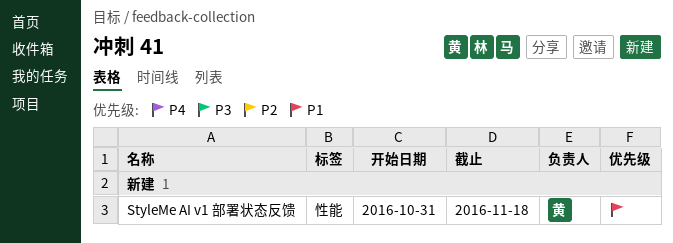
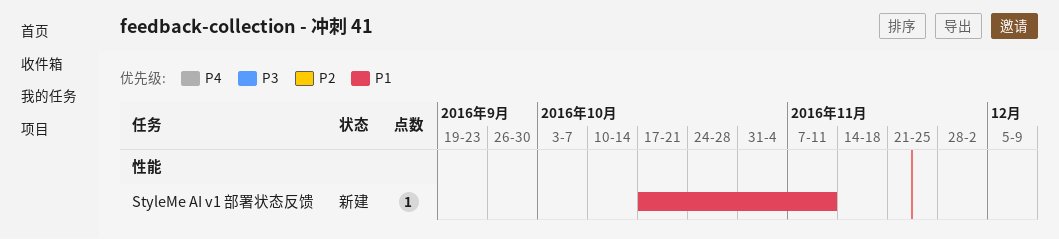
StyleMe AI v1 部署状态反馈, start: Oct 31 -> Oct 17
StyleMe AI v1 部署状态反馈, due: Nov 18 -> Nov 11

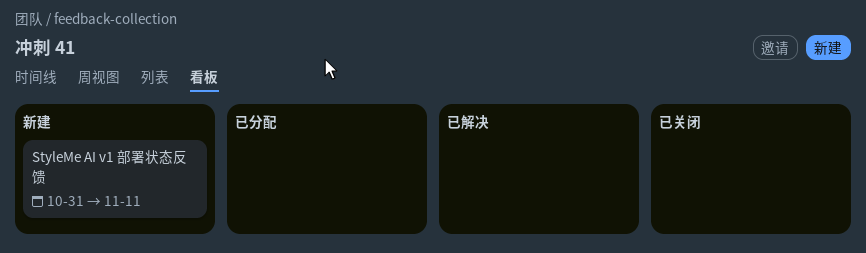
StyleMe AI v1 部署状态反馈, start: Oct 17 -> Oct 31

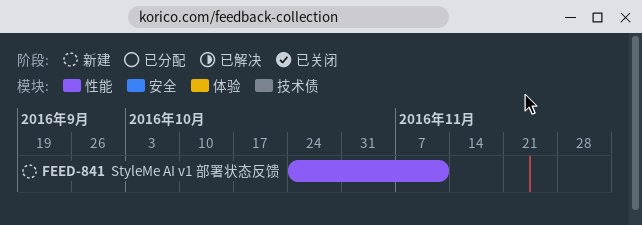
StyleMe AI v1 部署状态反馈, start: Oct 31 -> Oct 24

